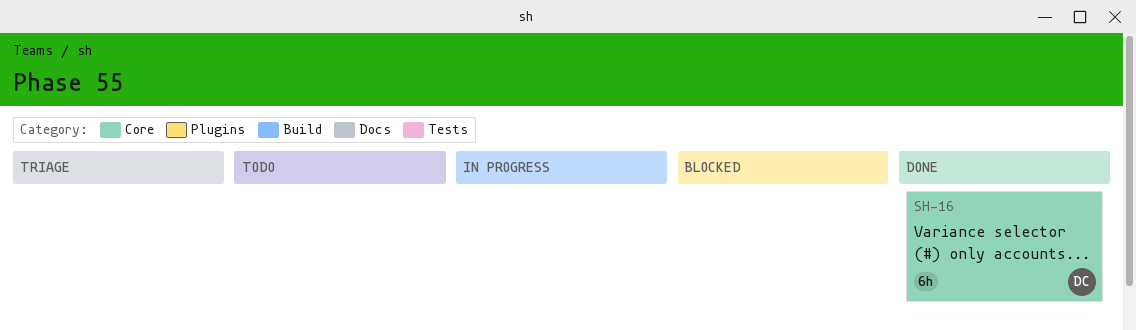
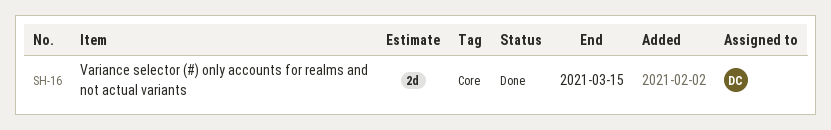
SH-16, estimate: 6h -> 2d

